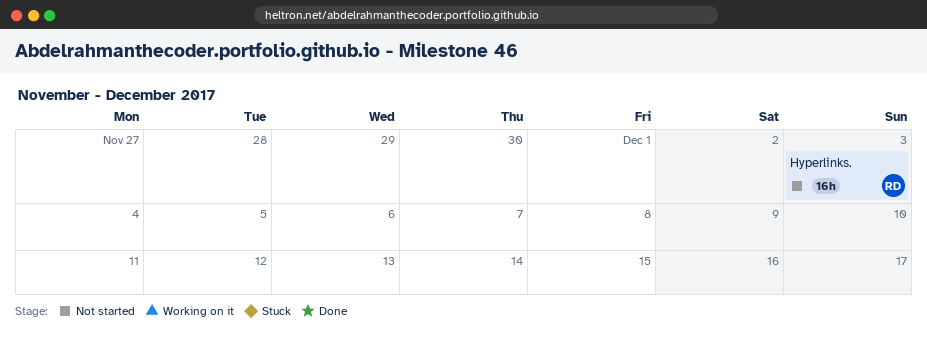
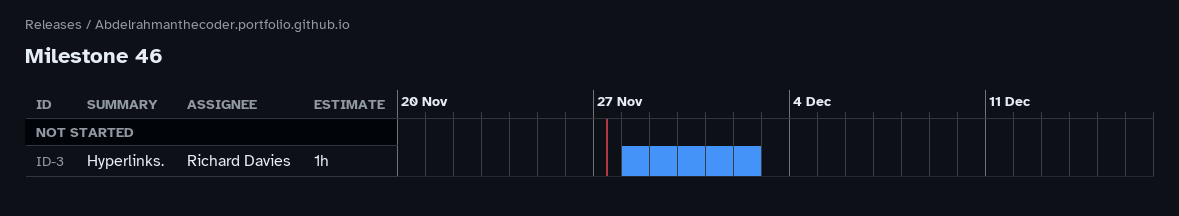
Hyperlinks., estimate: 16h -> 1h
Hyperlinks., due: Dec 3 -> Dec 2

